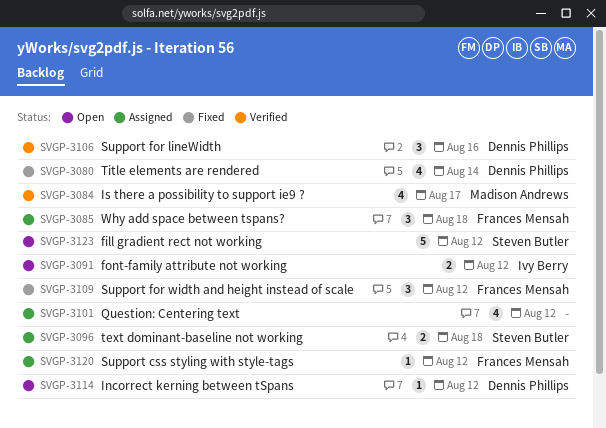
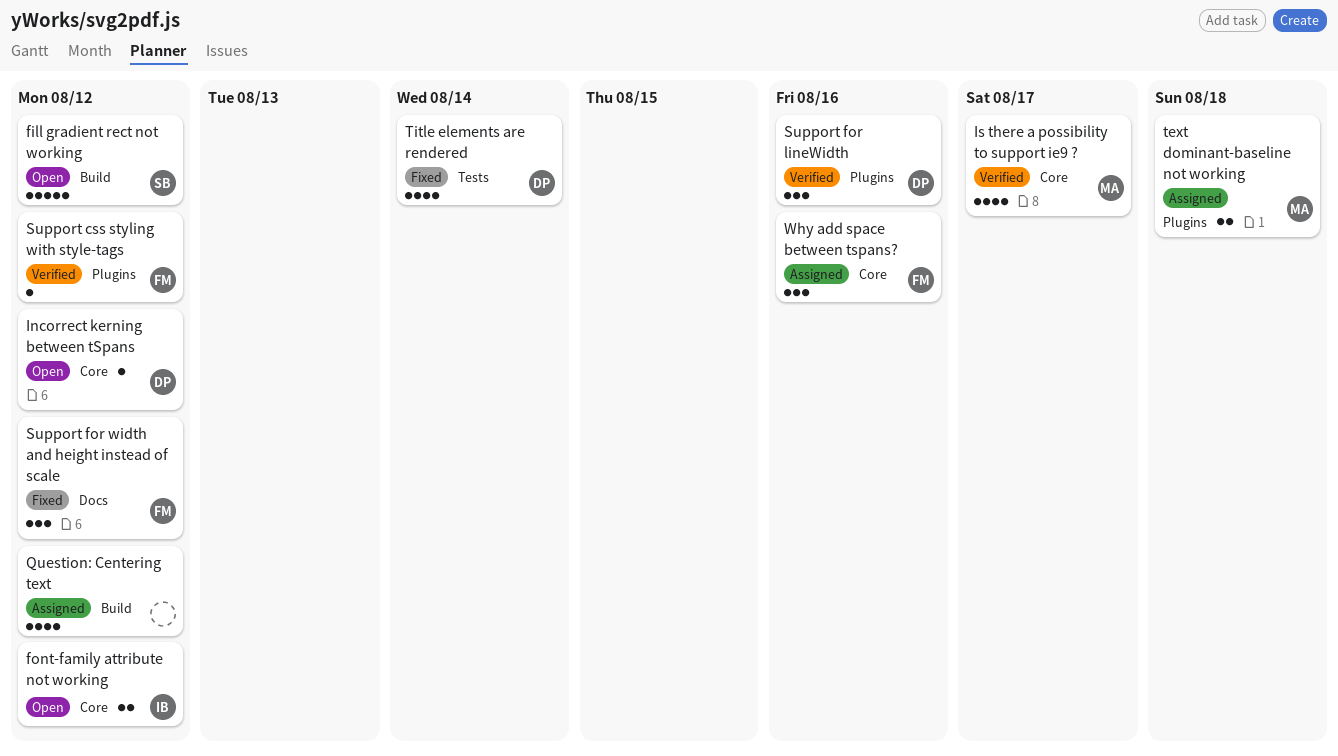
Support css styling with style-tags, status: Assigned -> Verified
text dominant-baseline not working, owner: Steven Butler -> Madison Andrews
Why add space between tspans?, due: Aug 18 -> Aug 16

